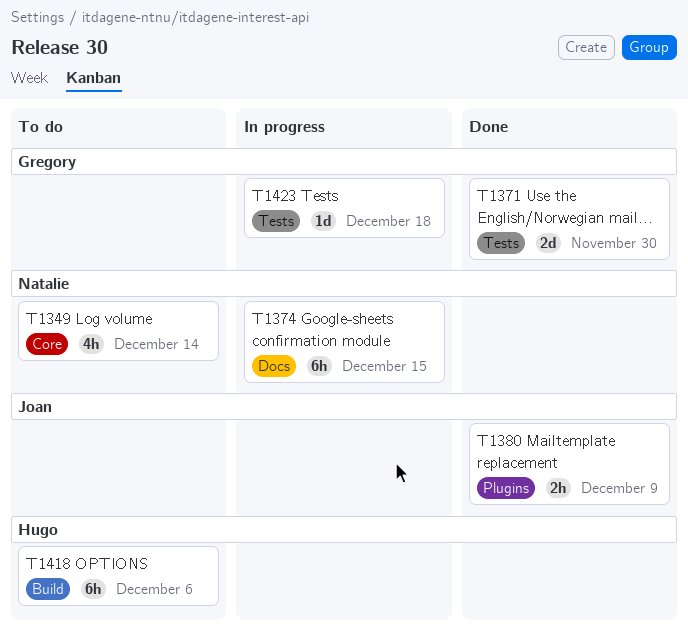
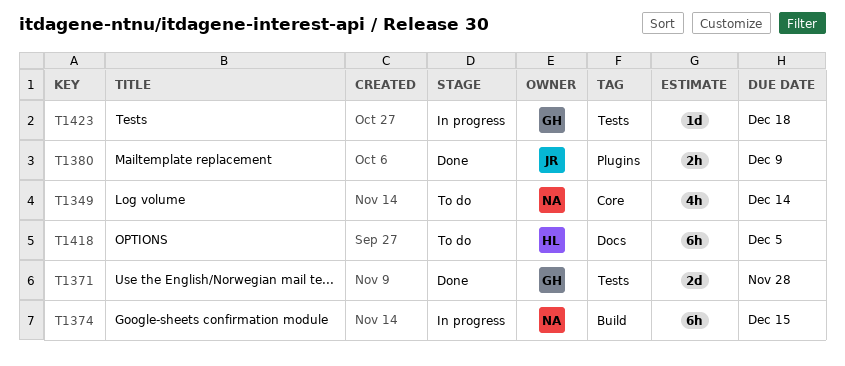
T1371, due: Nov 30 -> Nov 28
T1374, label: Docs -> Build
T1418, label: Build -> Docs
T1418, due: Dec 6 -> Dec 5

